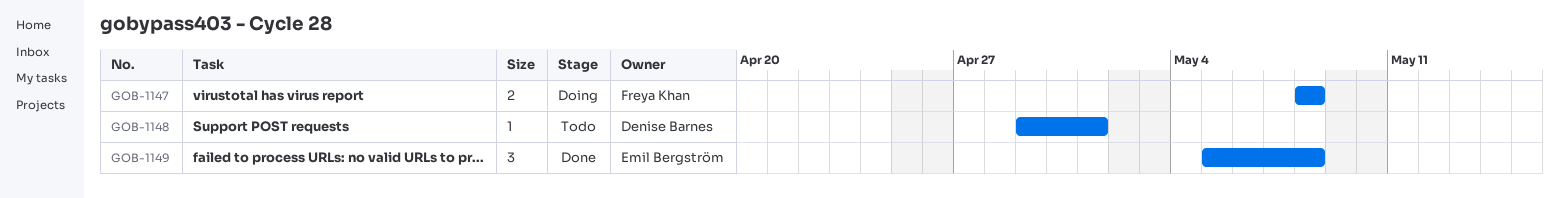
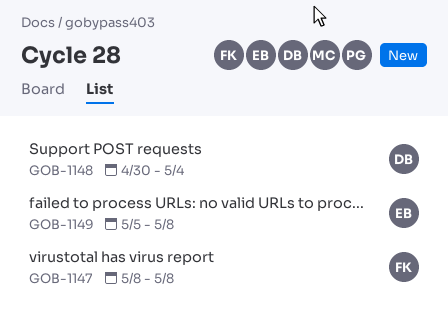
GOB-1148, start: Apr 29 -> Apr 30
GOB-1148, due: May 1 -> May 4

